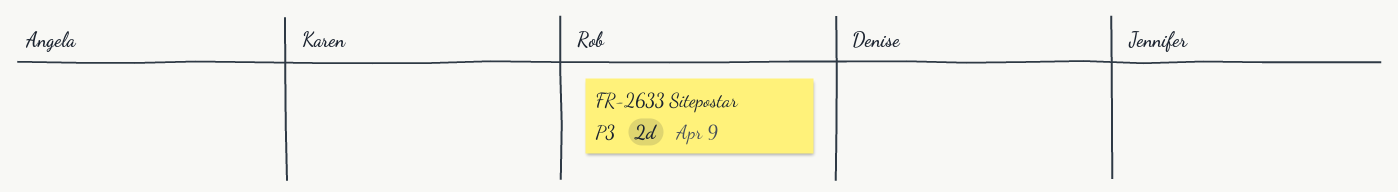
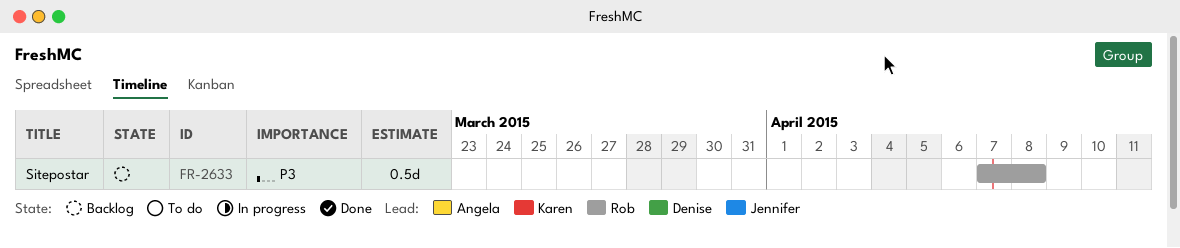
FR-2633, estimate: 2d -> 0.5d
FR-2633, due: Apr 9 -> Apr 8

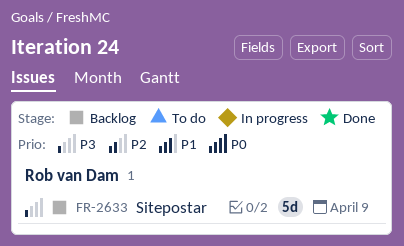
FR-2633, estimate: 0.5d -> 5d
FR-2633, due: Apr 8 -> Apr 9

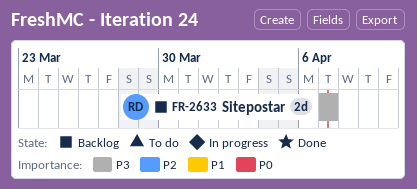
FR-2633, estimate: 5d -> 2d
FR-2633, due: Apr 9 -> Apr 7

